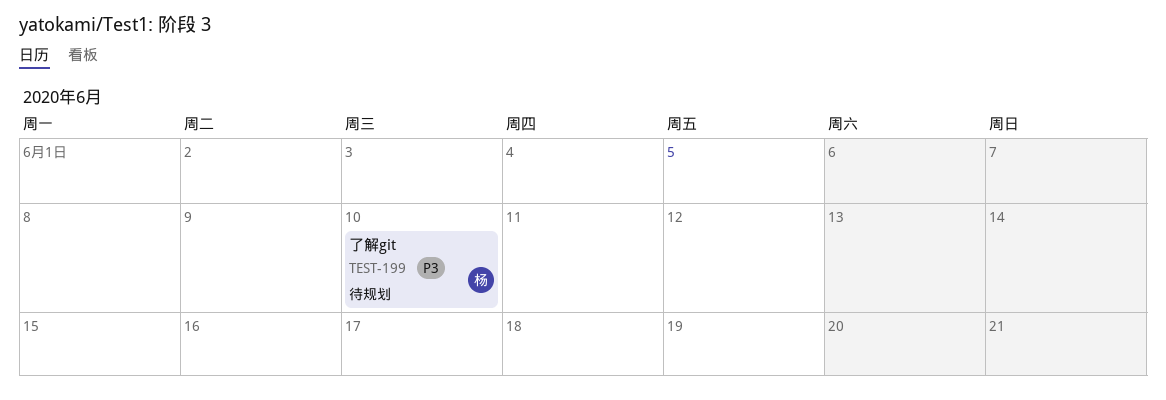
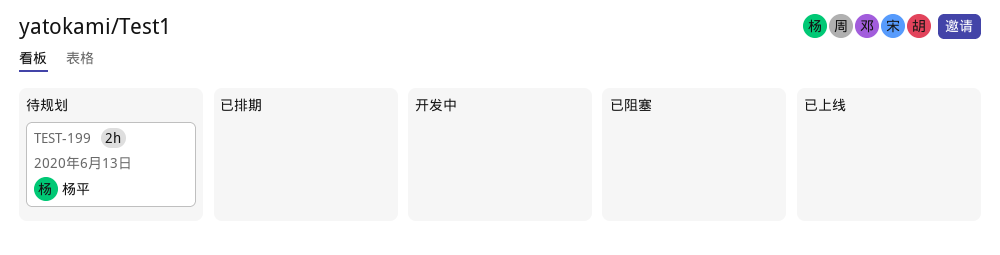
TEST-199, due: Jun 10 -> Jun 13

